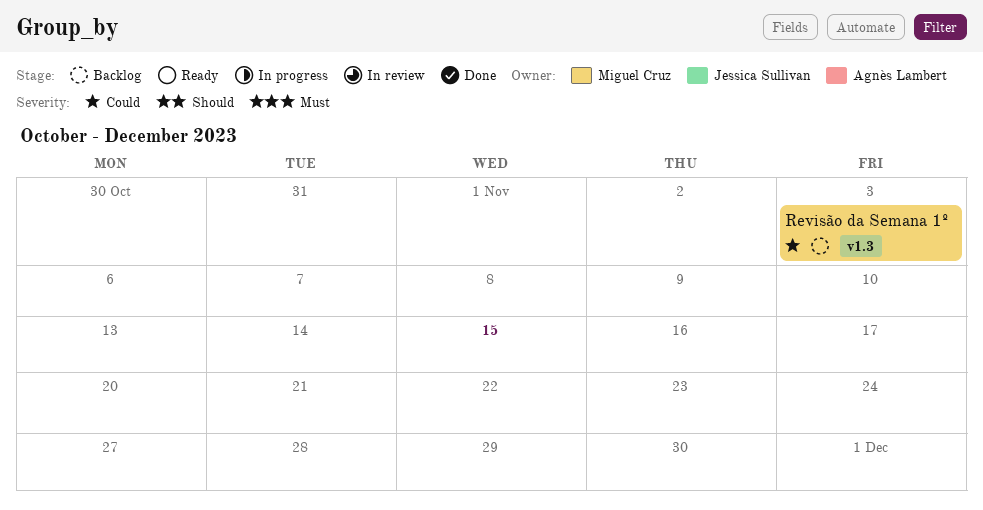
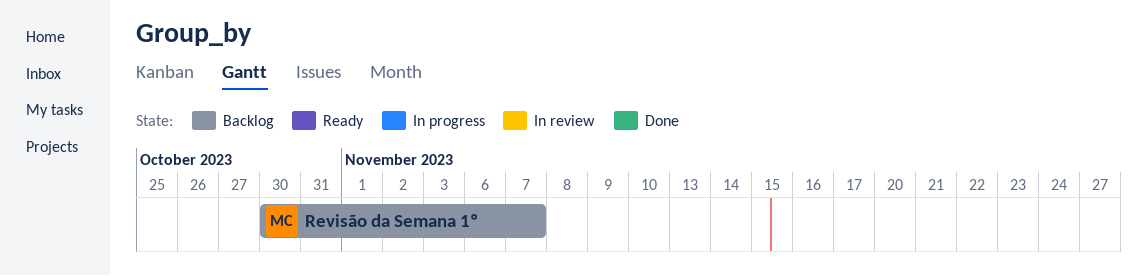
Revisão da Semana 1º, due: Nov 3 -> Nov 7

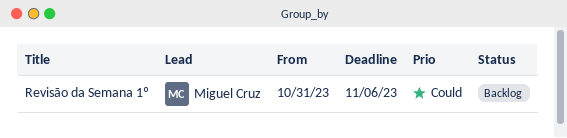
Revisão da Semana 1º, start: Oct 30 -> Oct 31
Revisão da Semana 1º, due: Nov 7 -> Nov 6

